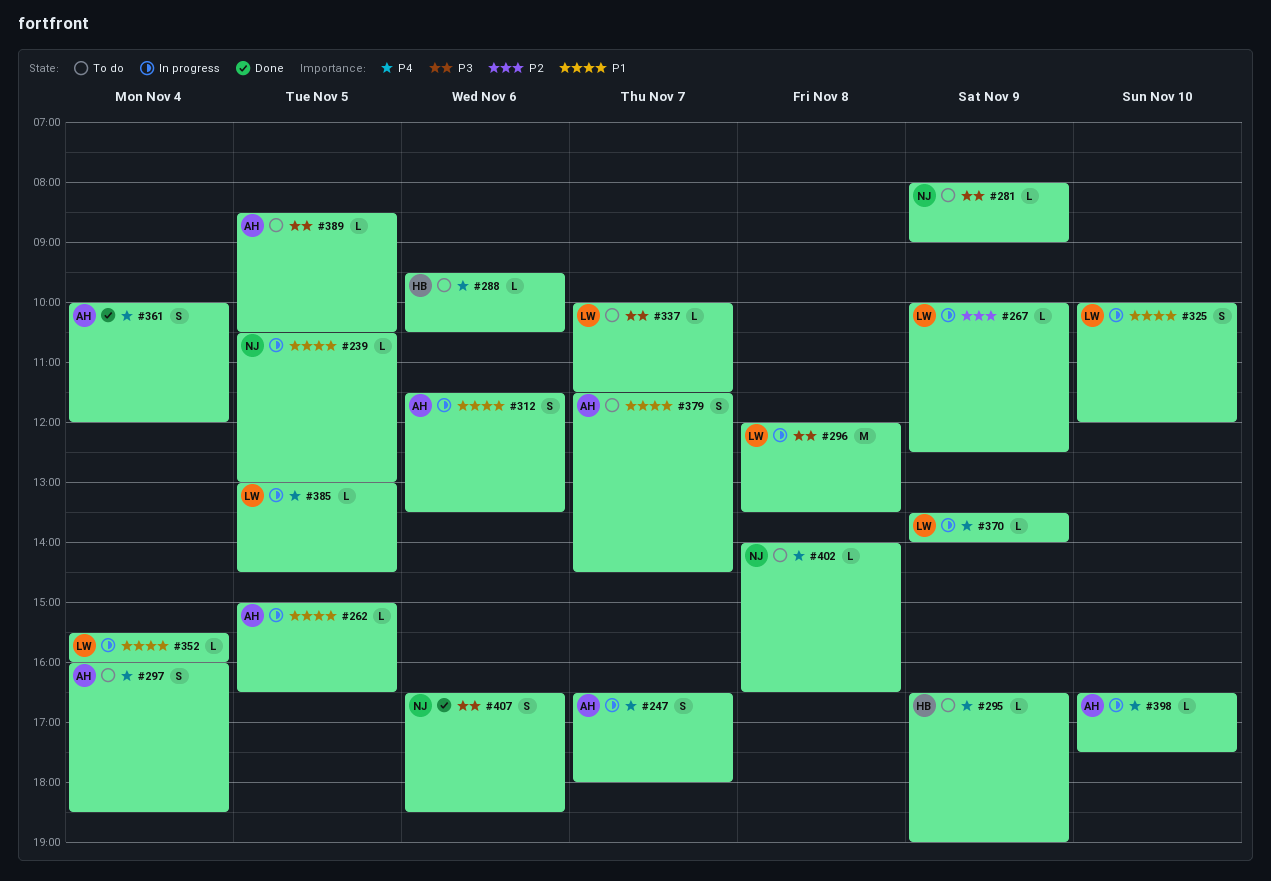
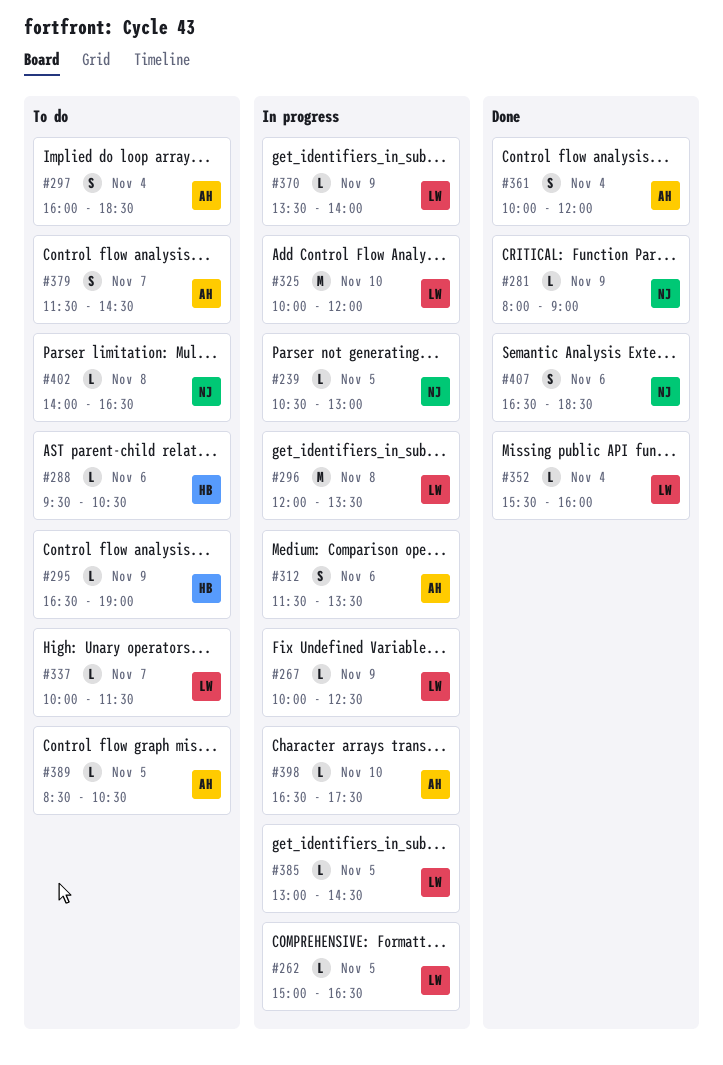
#247: present -> none
#262, owner: AH -> LW
#281, status: To do -> Done
#325, estimate: S -> M
#352, status: In progress -> Done

